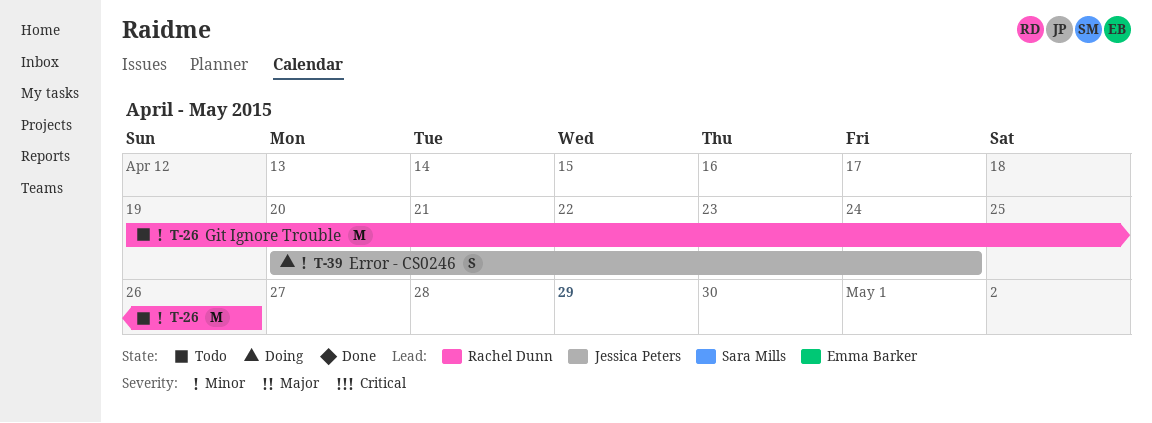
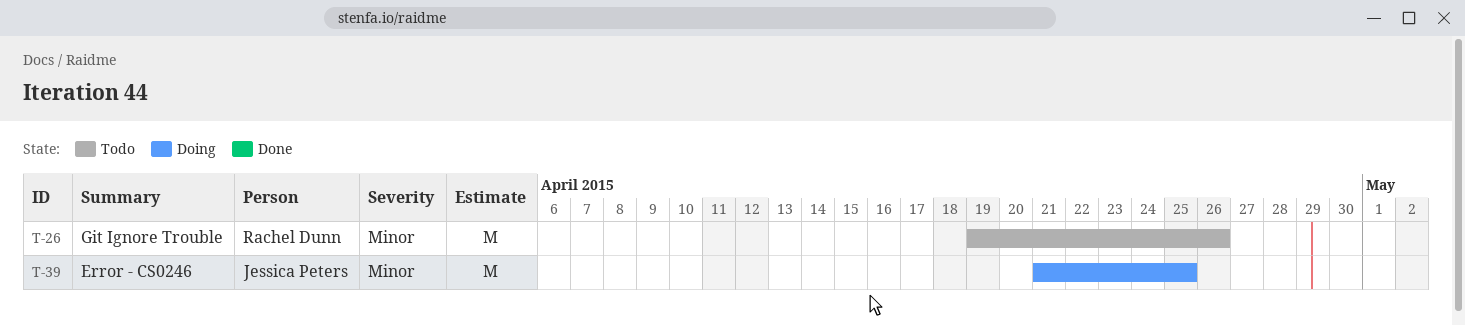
T-39, estimate: S -> M
T-39, start: Apr 20 -> Apr 21
T-39, due: Apr 24 -> Apr 25

